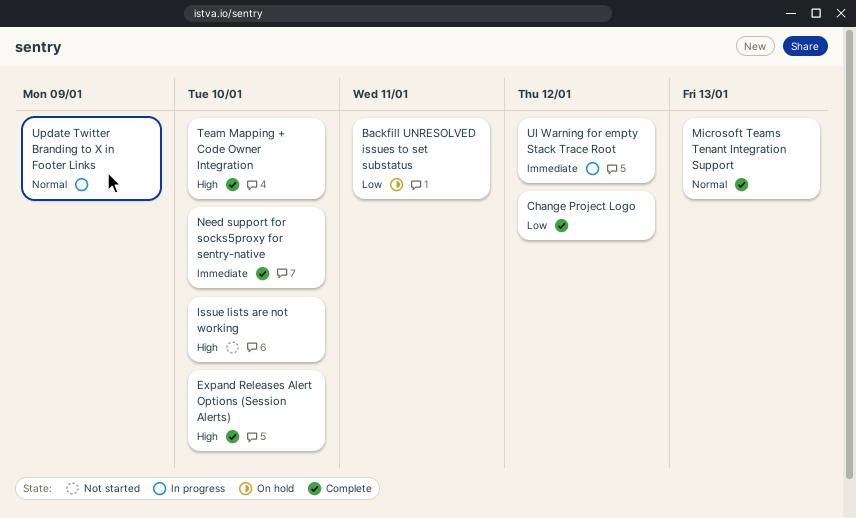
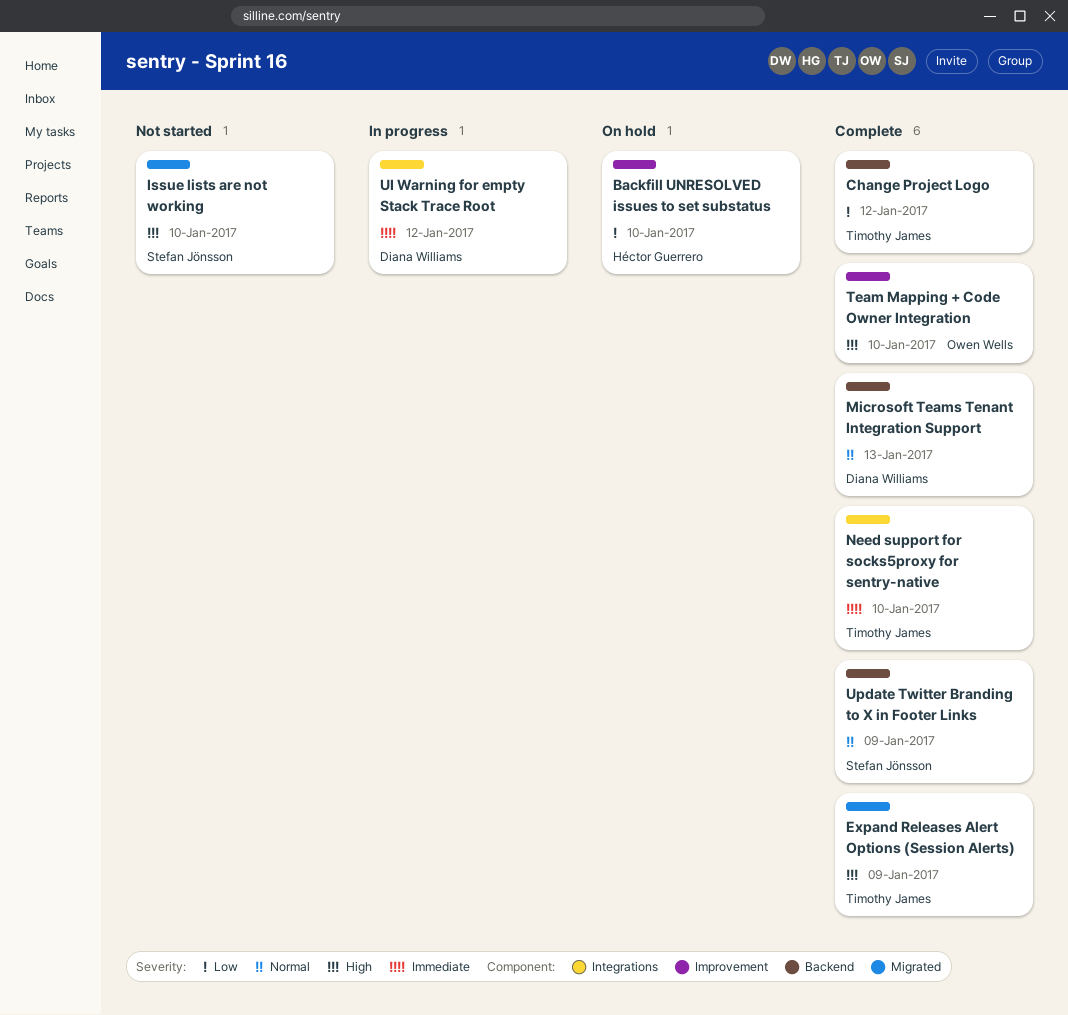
Backfill UNRESOLVED issues to set substatus, due: Jan 11 -> Jan 10
Expand Releases Alert Options (Session Alerts), due: Jan 10 -> Jan 9
Update Twitter Branding to X in Footer Links, status: In progress -> Complete

